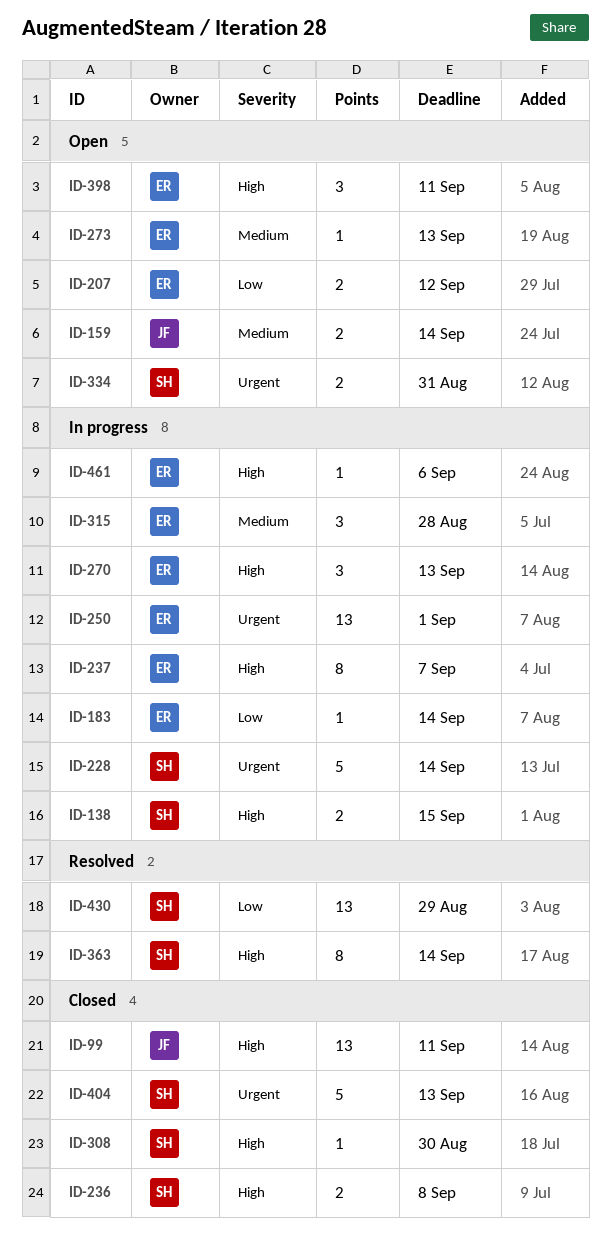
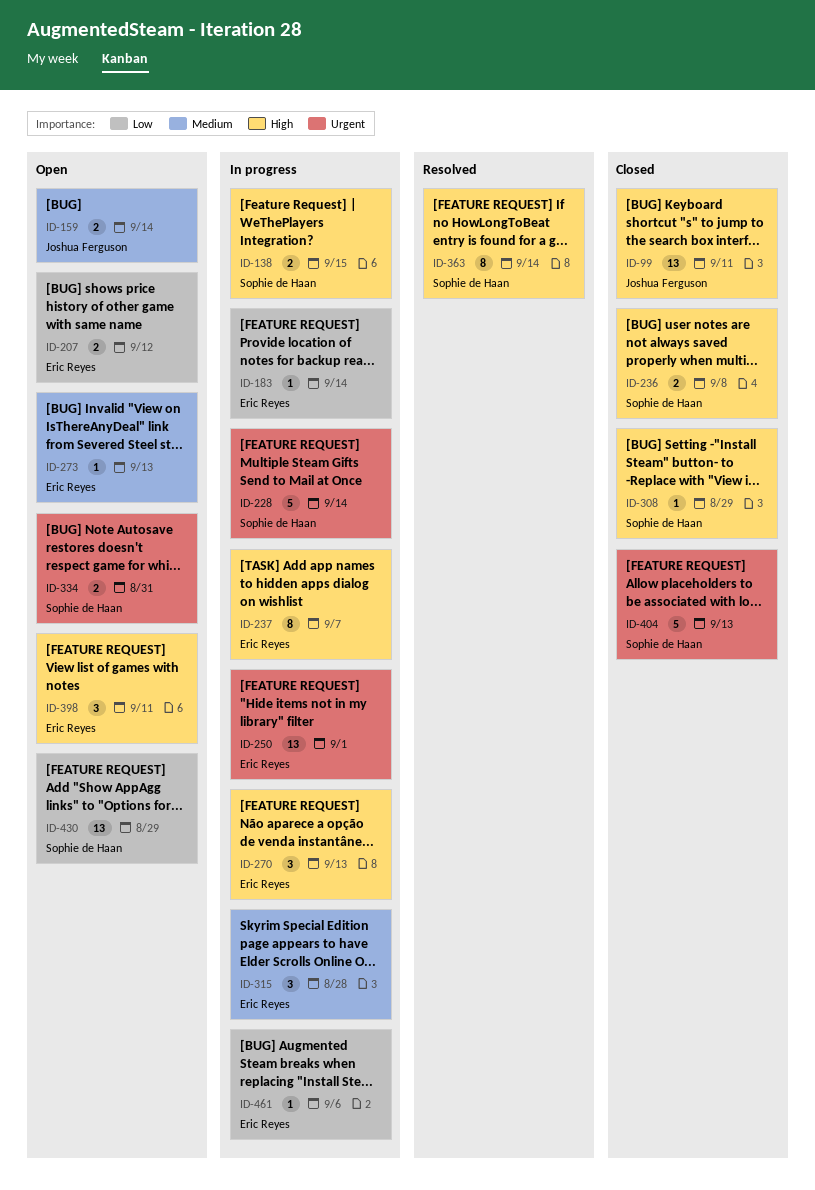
ID-308, due: Aug 30 -> Aug 29
ID-430, status: Resolved -> Open
ID-461, priority: High -> Low

